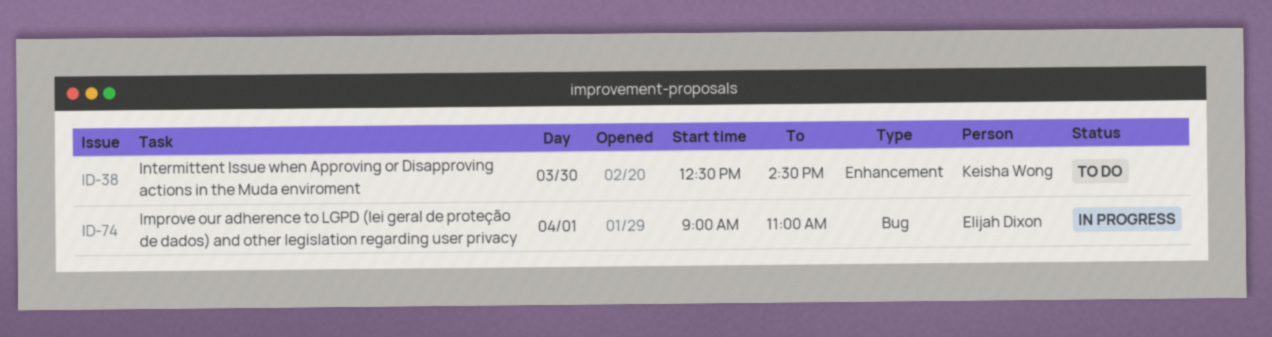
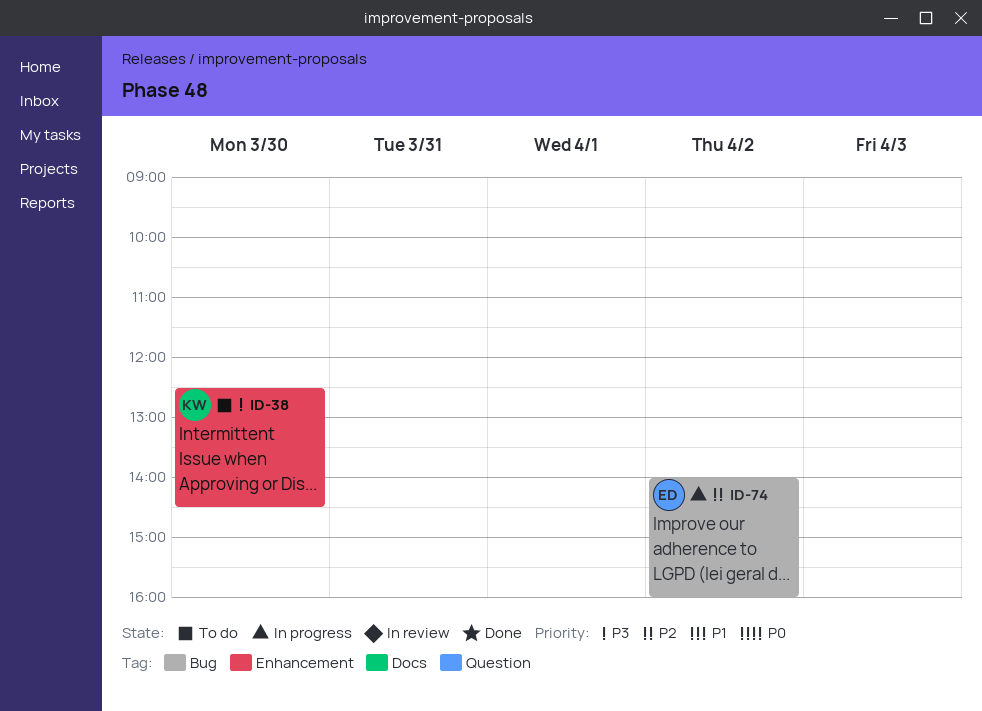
ID-74, day: Apr 1 -> Apr 2
ID-74, begins: 09:00 -> 14:00
ID-74, ends: 11:00 -> 16:00

